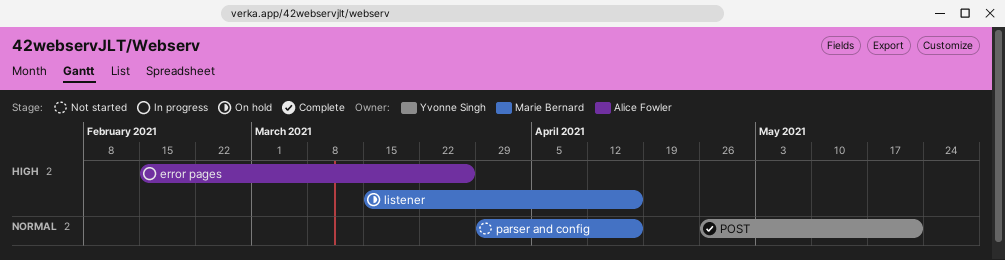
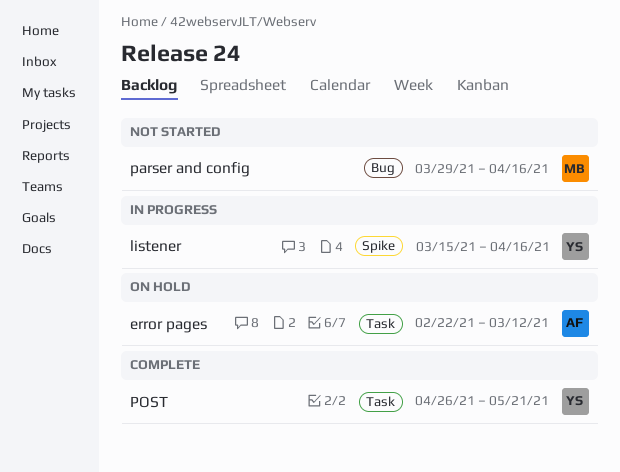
error pages, status: In progress -> On hold
error pages, start: Feb 15 -> Feb 22
error pages, due: Mar 26 -> Mar 12
listener, status: On hold -> In progress
listener, owner: Marie Bernard -> Yvonne Singh

